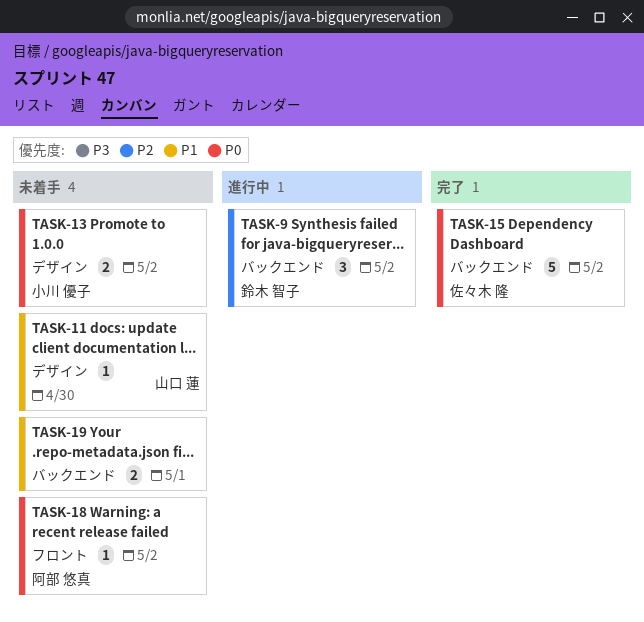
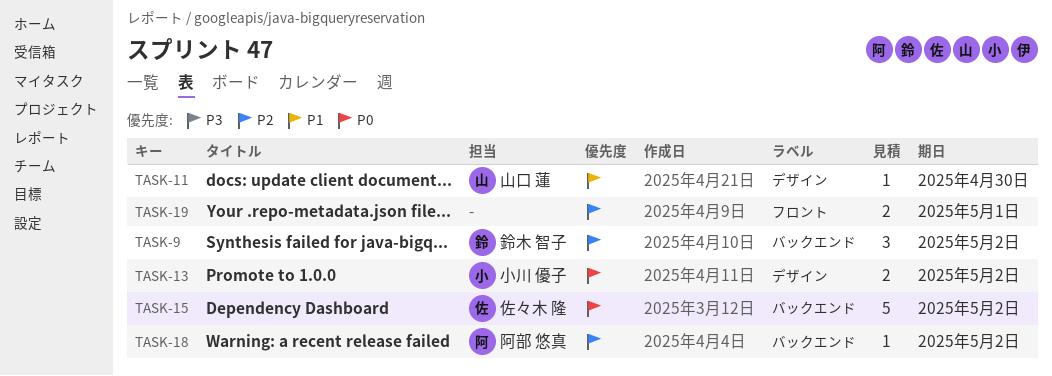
TASK-18, priority: P0 -> P2
TASK-18, label: フロント -> バックエンド
TASK-19, priority: P1 -> P2
TASK-19, label: バックエンド -> フロント

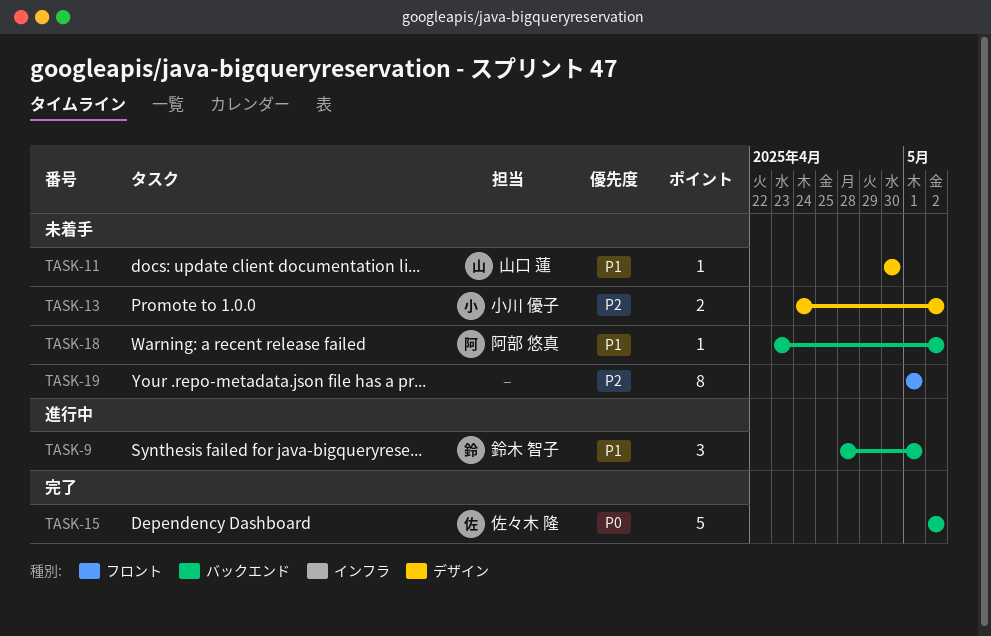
TASK-9, priority: P2 -> P1
TASK-9, due: May 2 -> May 1
TASK-13, priority: P0 -> P2
TASK-18, priority: P2 -> P1
TASK-19, estimate: 2 -> 8

